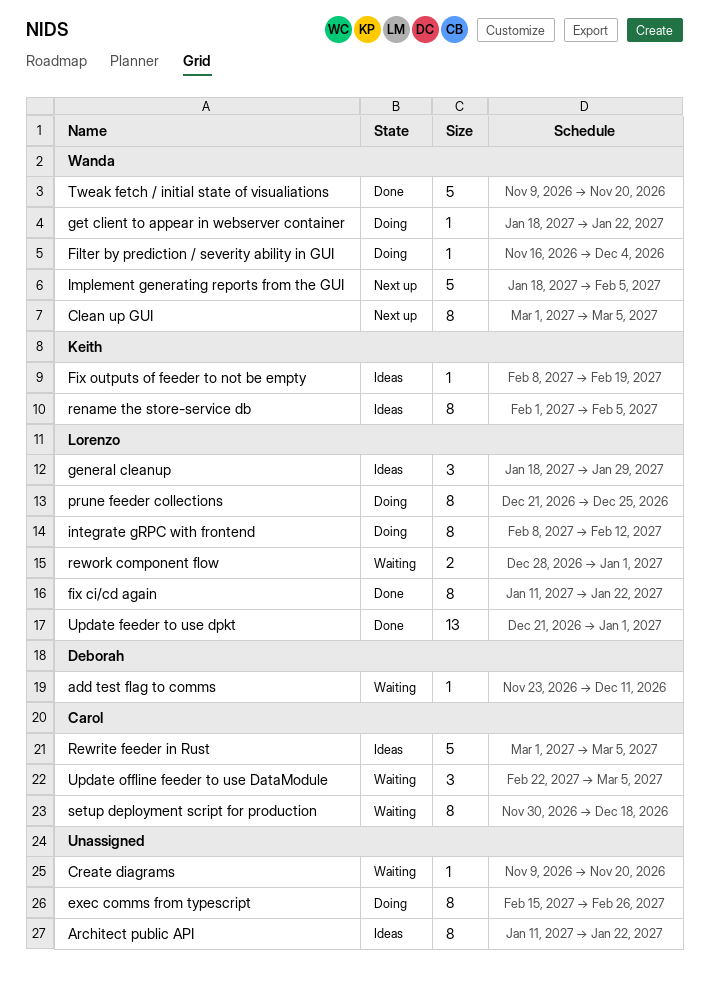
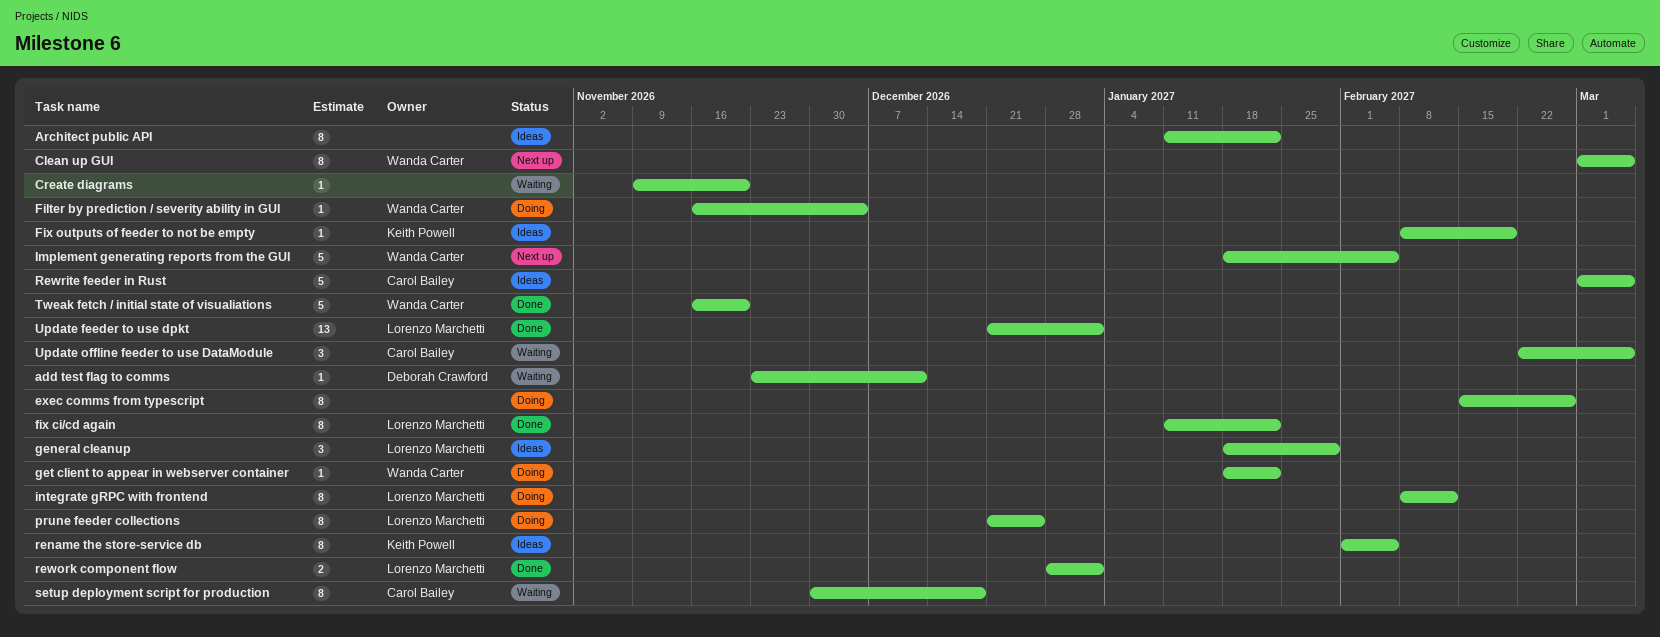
rework component flow, status: Waiting -> Done
Tweak fetch / initial state of visualiations, start: Nov 9 -> Nov 16

